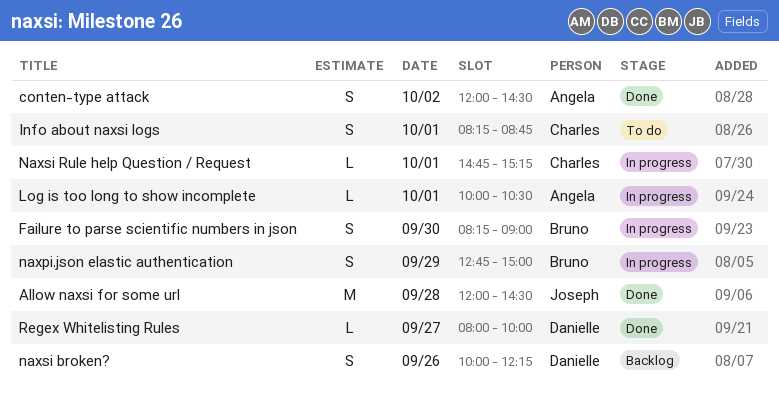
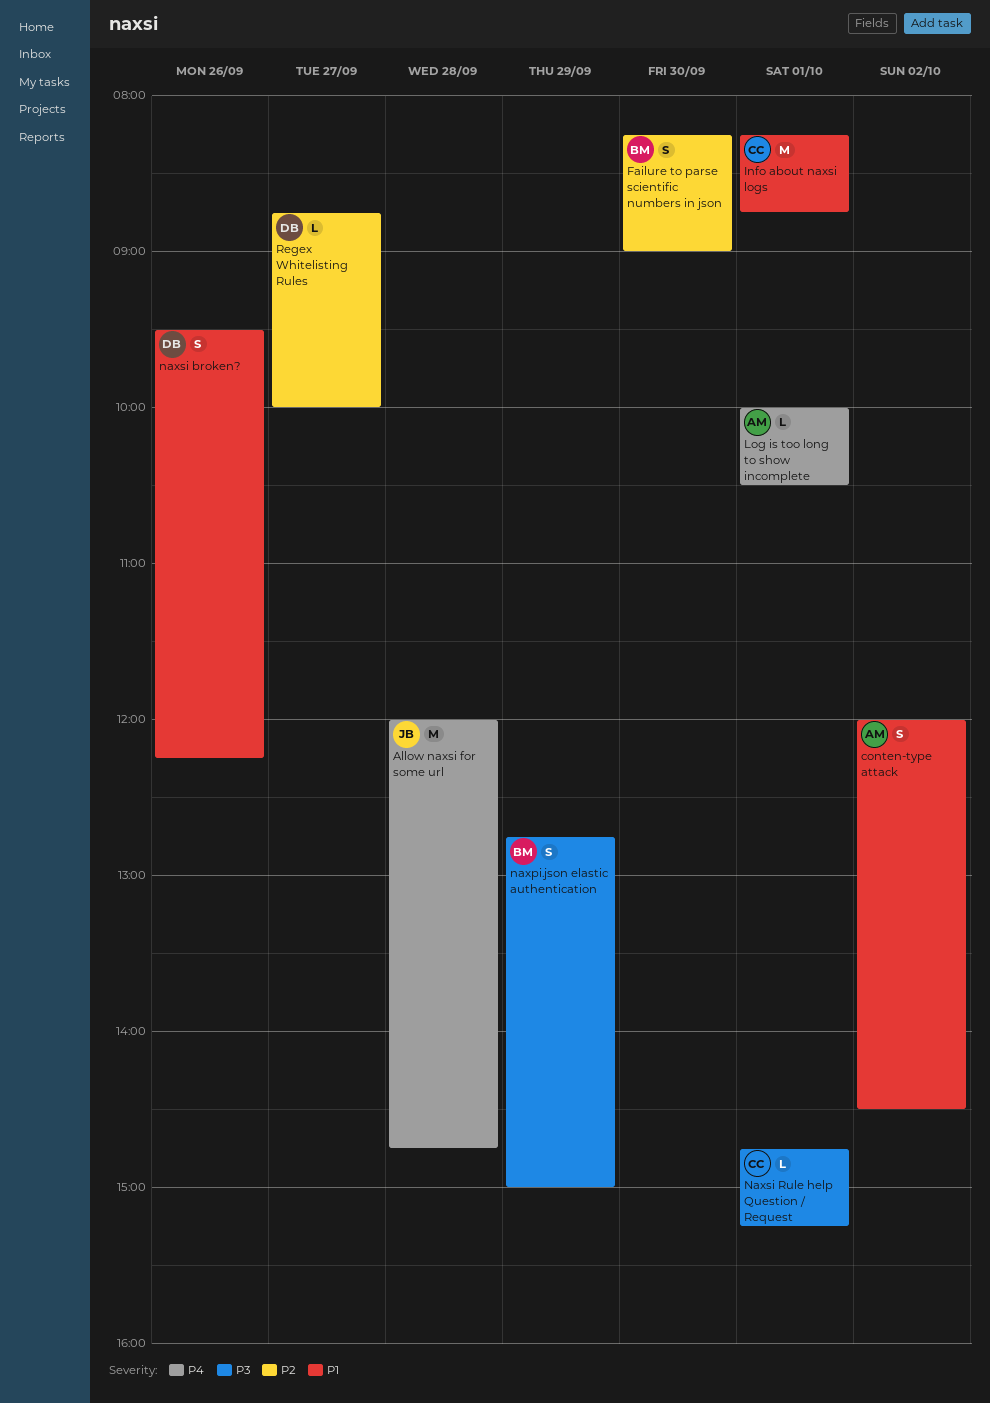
Allow naxsi for some url, ends: 14:30 -> 14:45
Info about naxsi logs, estimate: S -> M
naxsi broken?, begins: 10:00 -> 09:30
Regex Whitelisting Rules, begins: 08:00 -> 08:45

